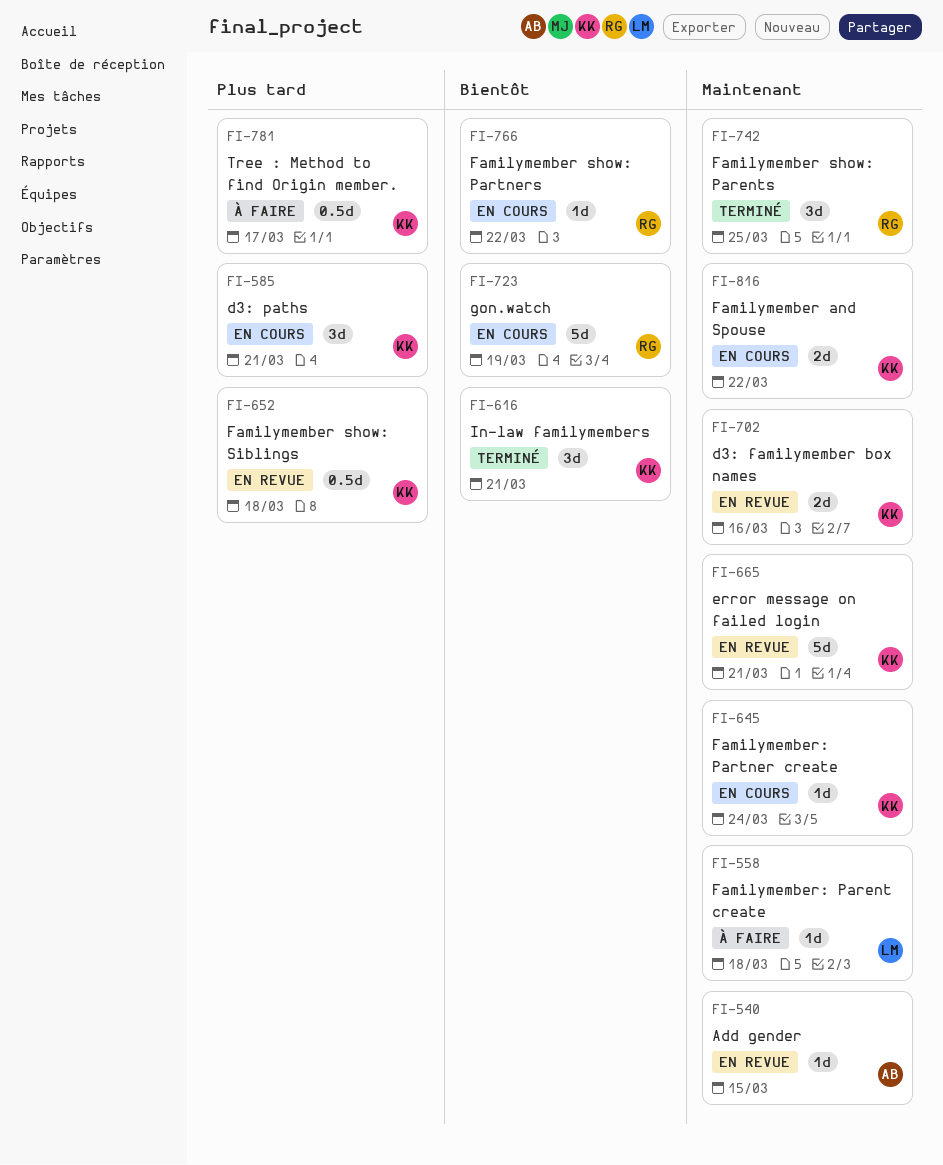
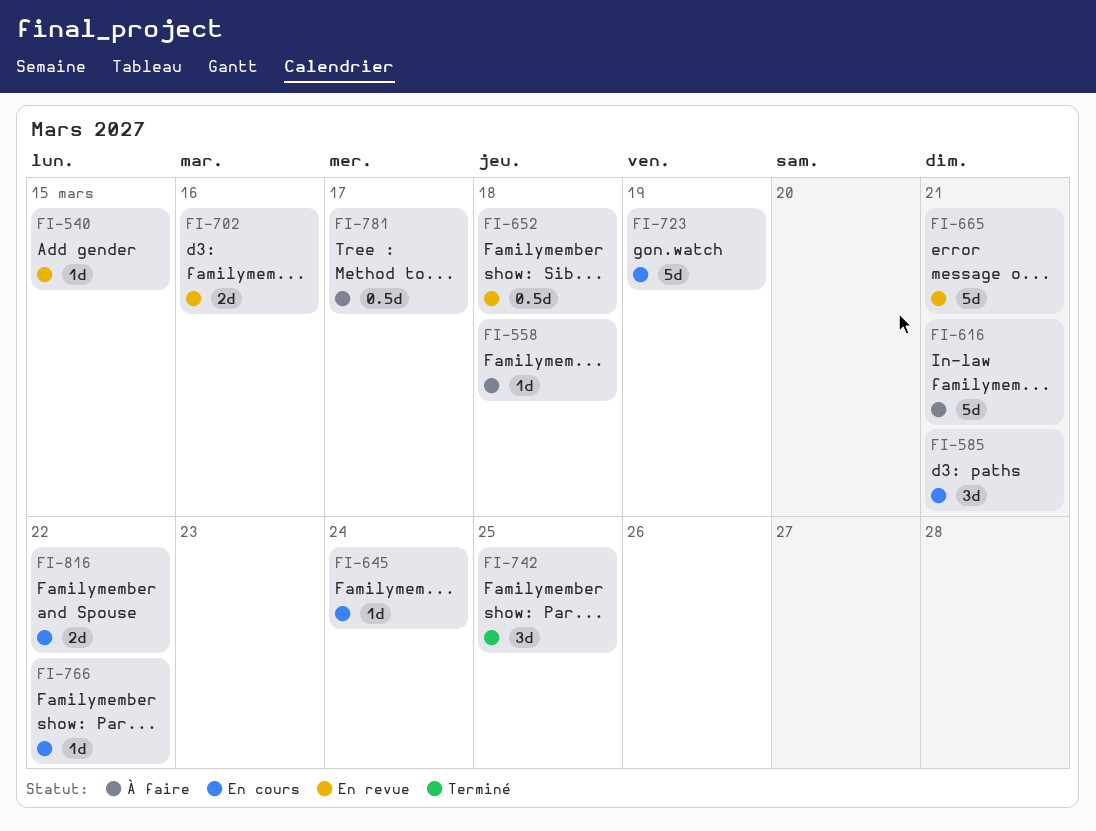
FI-616, status: Terminé -> À faire
FI-616, estimate: 3d -> 5d

